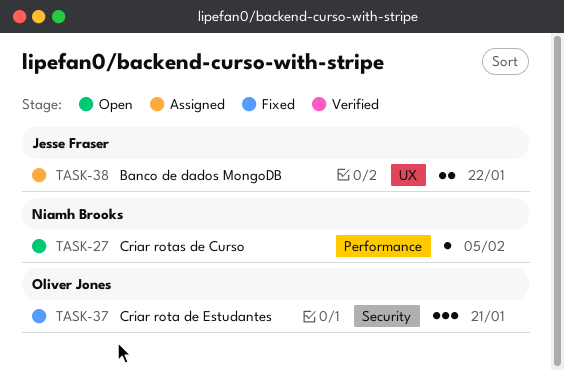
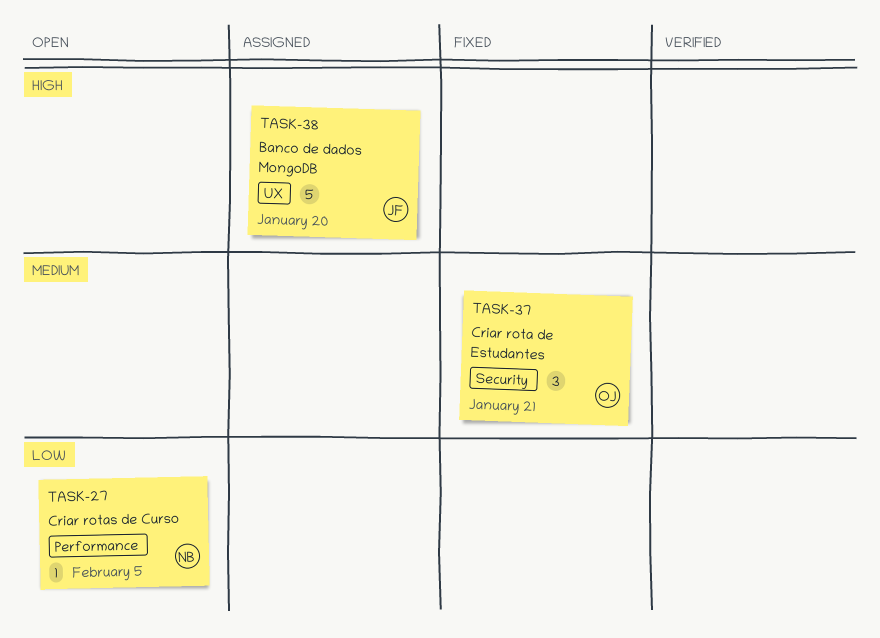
TASK-38, estimate: 2 -> 5
TASK-38, due: Jan 22 -> Jan 20

